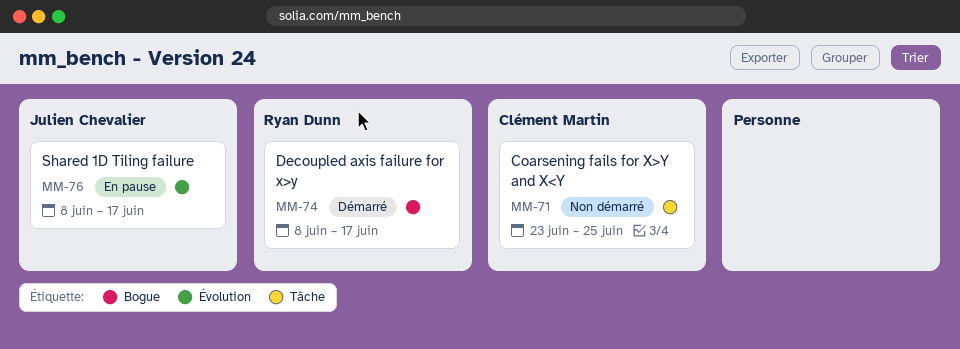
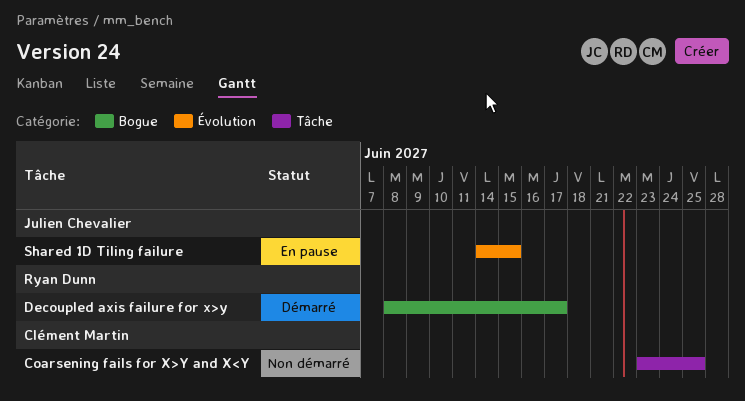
Shared 1D Tiling failure, start: Jun 8 -> Jun 14
Shared 1D Tiling failure, due: Jun 17 -> Jun 15

